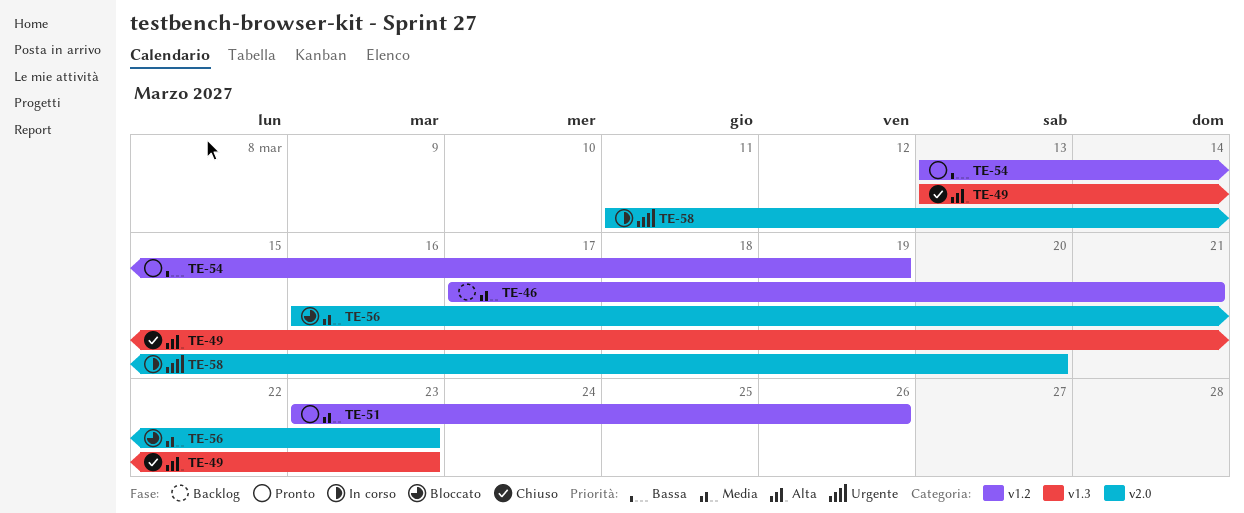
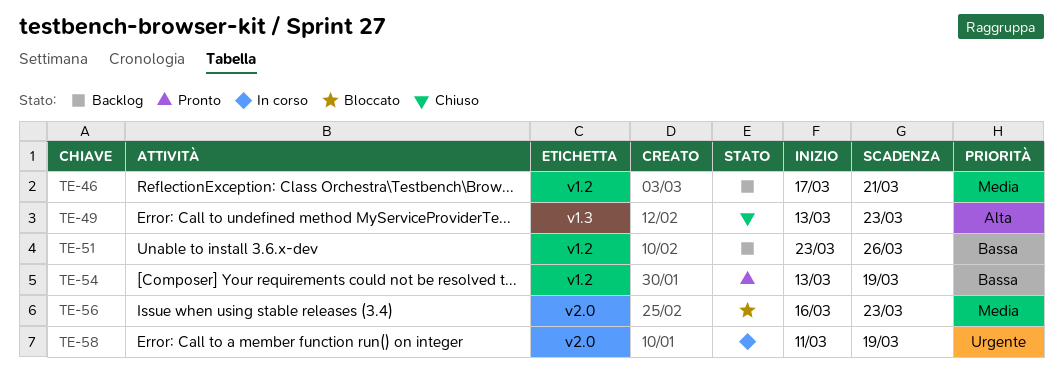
TE-51, status: Pronto -> Backlog
TE-51, priority: Media -> Bassa
TE-58, due: Mar 20 -> Mar 19

